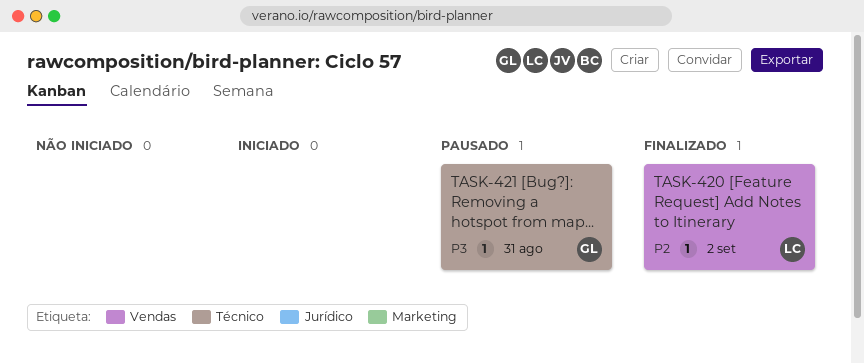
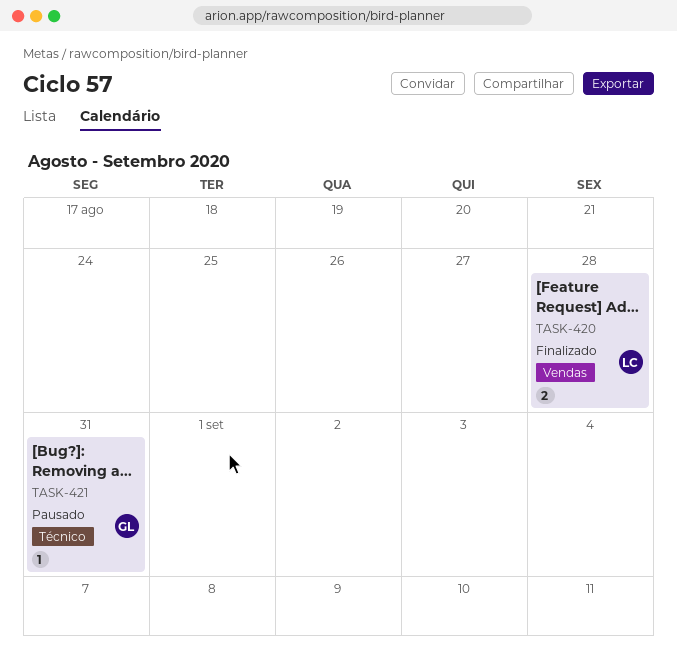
TASK-420, estimate: 1 -> 2
TASK-420, due: Sep 2 -> Aug 28

